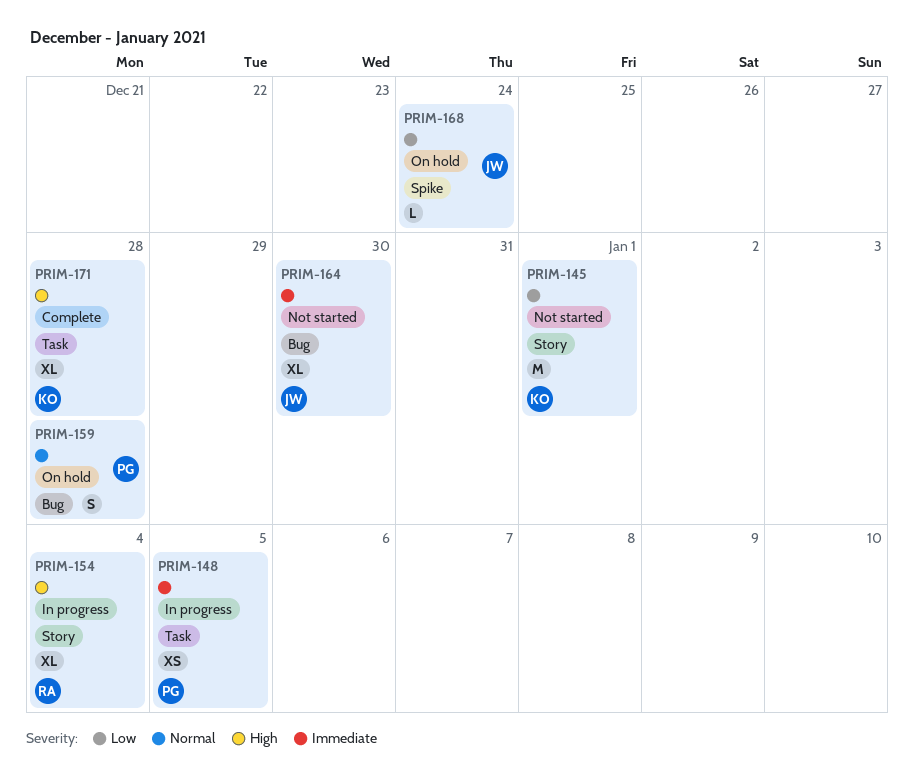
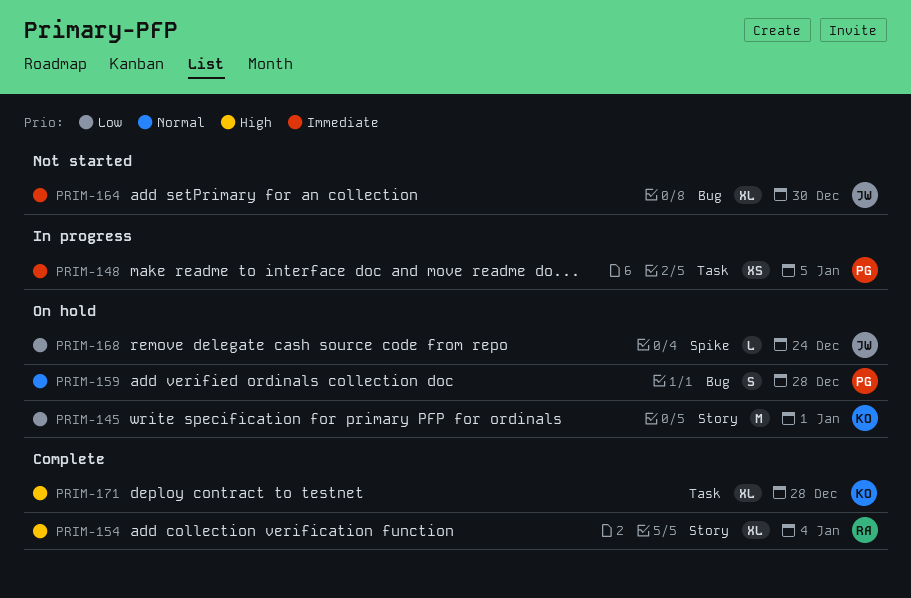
PRIM-145, status: Not started -> On hold
PRIM-154, status: In progress -> Complete

